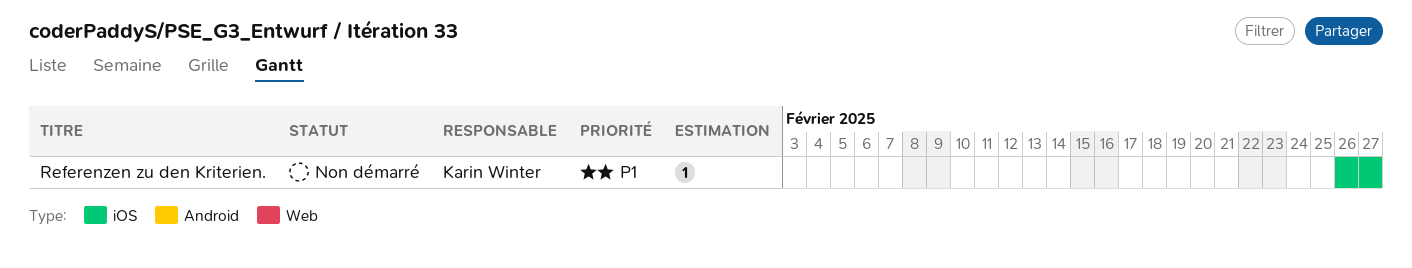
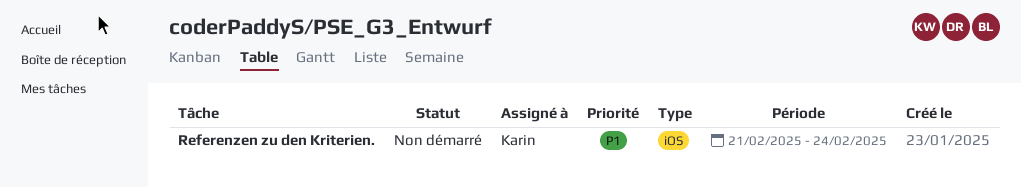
Referenzen zu den Kriterien., start: Feb 26 -> Feb 21
Referenzen zu den Kriterien., due: Feb 27 -> Feb 24

